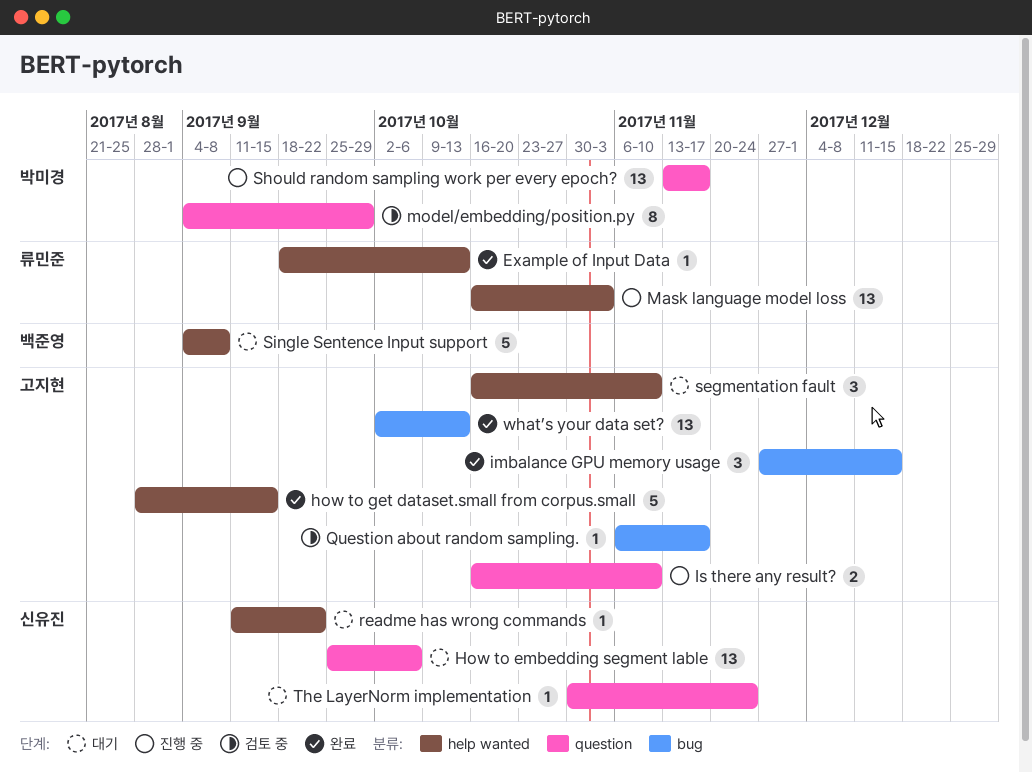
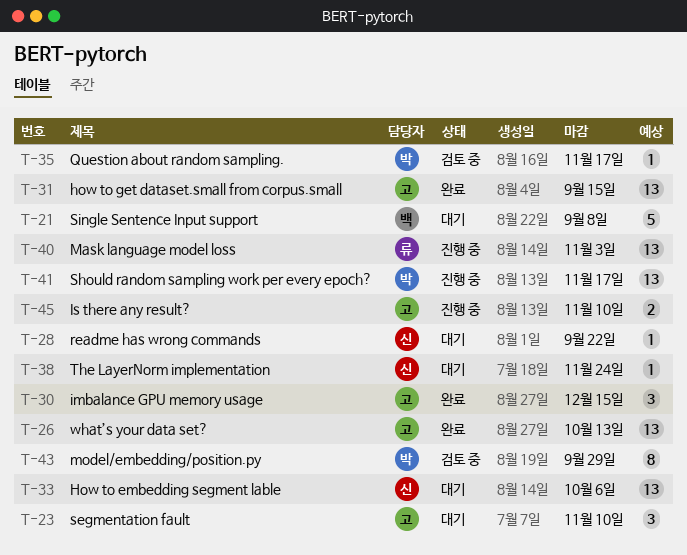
Example of Input Data: present -> none
how to get dataset.small from corpus.small, estimate: 5 -> 13
Question about random sampling., owner: 고지현 -> 박미경

